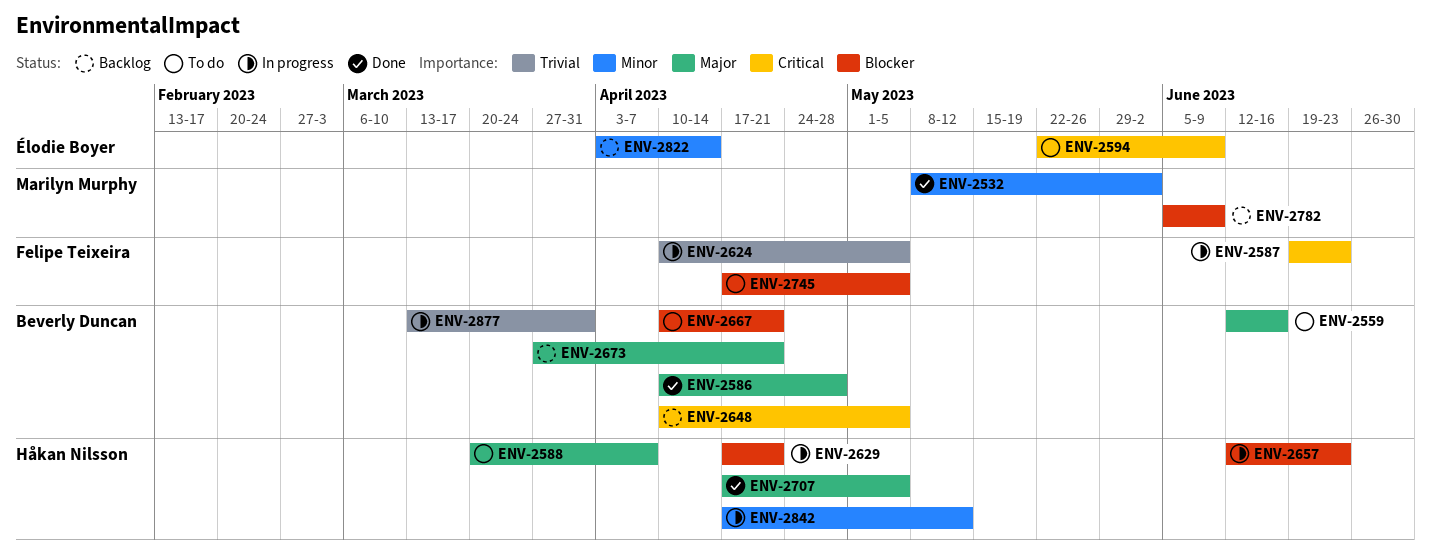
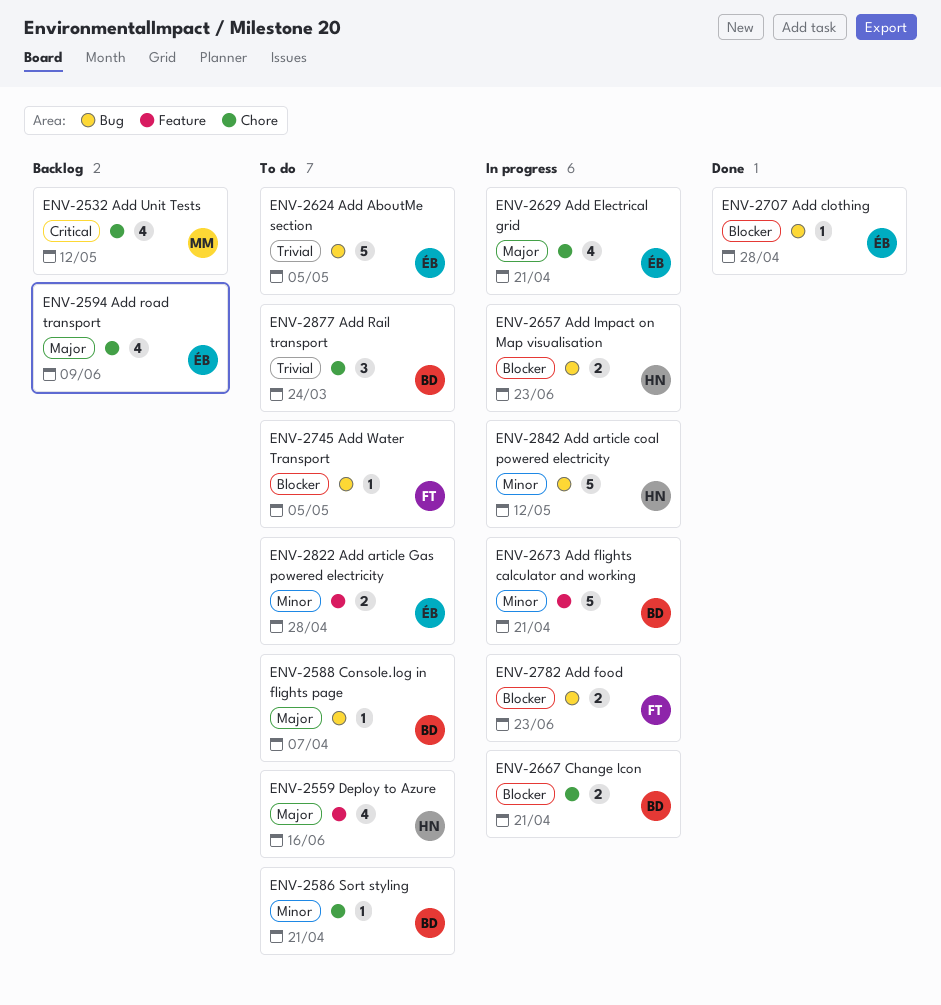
ENV-2532, status: Done -> Backlog
ENV-2532, priority: Minor -> Critical
ENV-2532, due: Jun 2 -> May 12
ENV-2559, owner: Beverly Duncan -> Håkan Nilsson
ENV-2586, status: Done -> To do
ENV-2586, priority: Major -> Minor
ENV-2586, due: Apr 28 -> Apr 21
ENV-2587: present -> none
ENV-2588, owner: Håkan Nilsson -> Beverly Duncan
ENV-2594, status: To do -> Backlog
ENV-2594, priority: Critical -> Major
ENV-2624, status: In progress -> To do
ENV-2624, owner: Felipe Teixeira -> Élodie Boyer
ENV-2629, owner: Håkan Nilsson -> Élodie Boyer
ENV-2629, priority: Blocker -> Major
ENV-2648: present -> none
ENV-2667, status: To do -> In progress
ENV-2673, status: Backlog -> In progress
ENV-2673, priority: Major -> Minor
ENV-2707, owner: Håkan Nilsson -> Élodie Boyer
ENV-2707, priority: Major -> Blocker
ENV-2707, due: May 5 -> Apr 28
ENV-2782, status: Backlog -> In progress
ENV-2782, owner: Marilyn Murphy -> Felipe Teixeira
ENV-2782, due: Jun 9 -> Jun 23
ENV-2822, status: Backlog -> To do
ENV-2822, due: Apr 14 -> Apr 28
ENV-2877, status: In progress -> To do
ENV-2877, due: Mar 31 -> Mar 24

